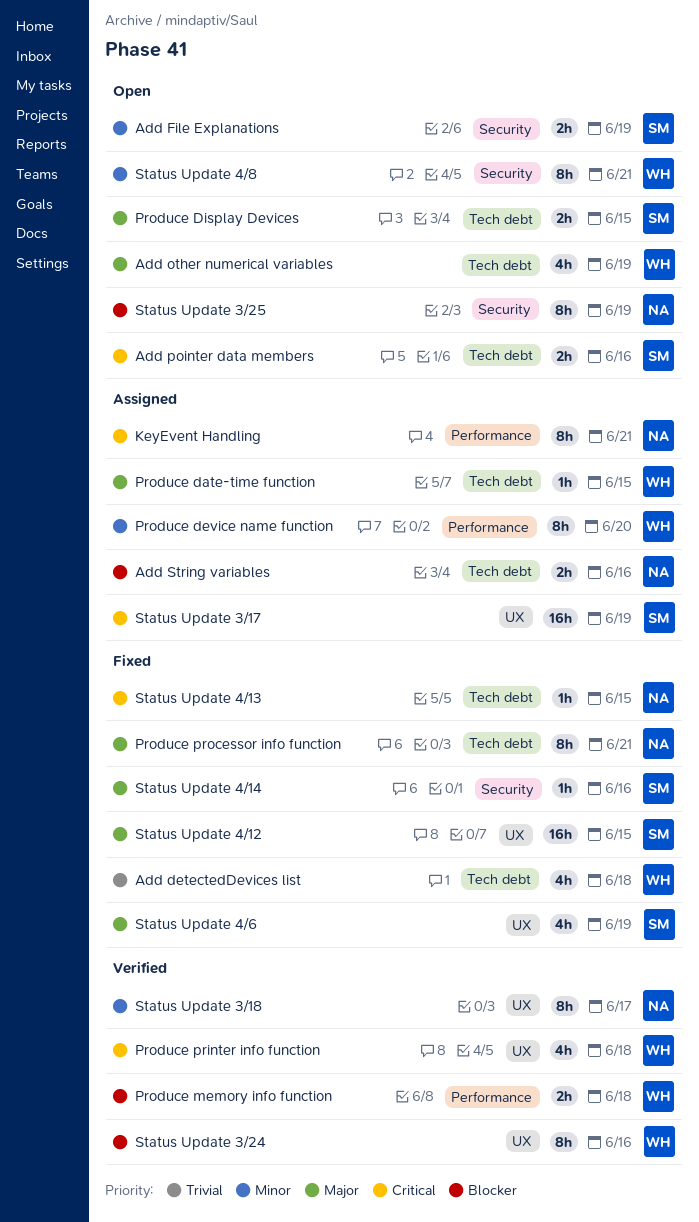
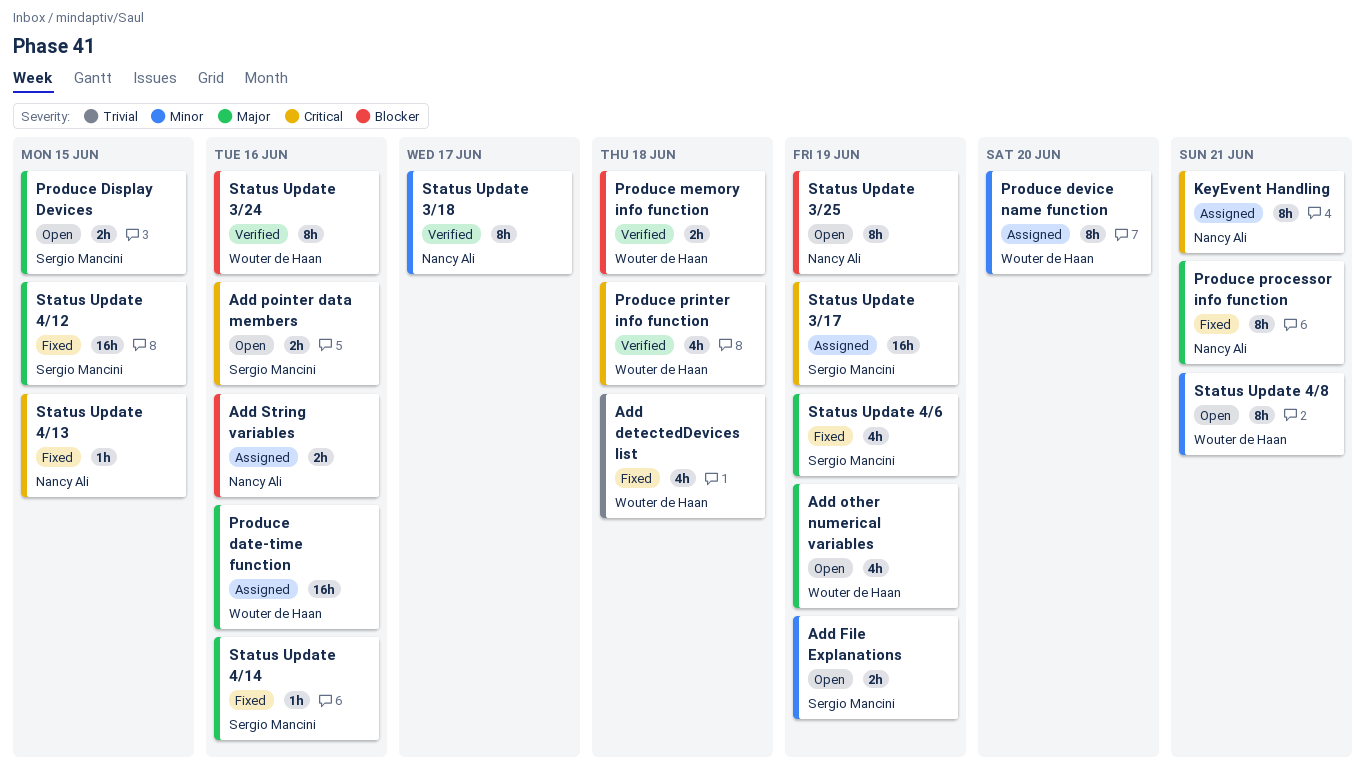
Produce date-time function, estimate: 1h -> 16h
Produce date-time function, due: Jun 15 -> Jun 16

